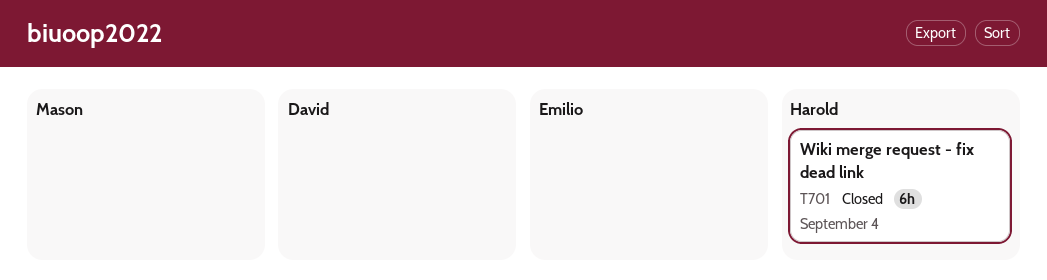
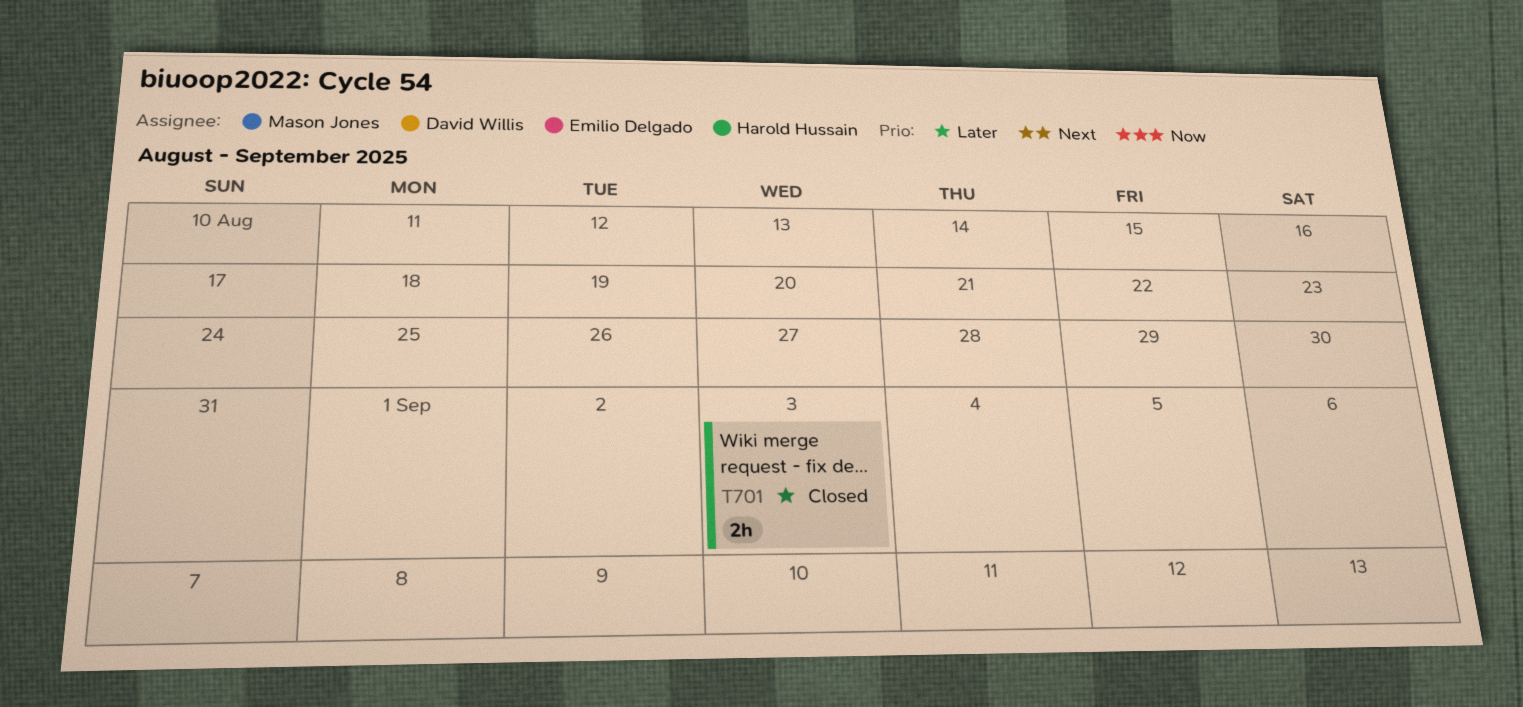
T701, estimate: 6h -> 2h
T701, due: Sep 4 -> Sep 3

